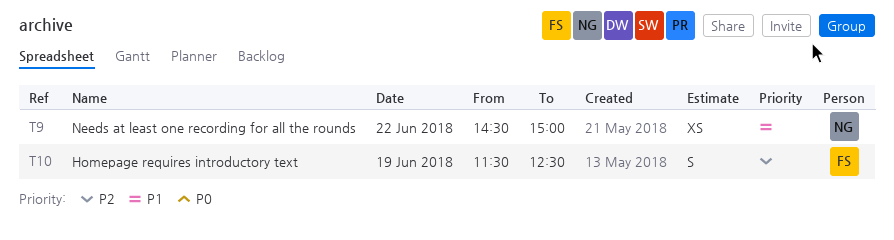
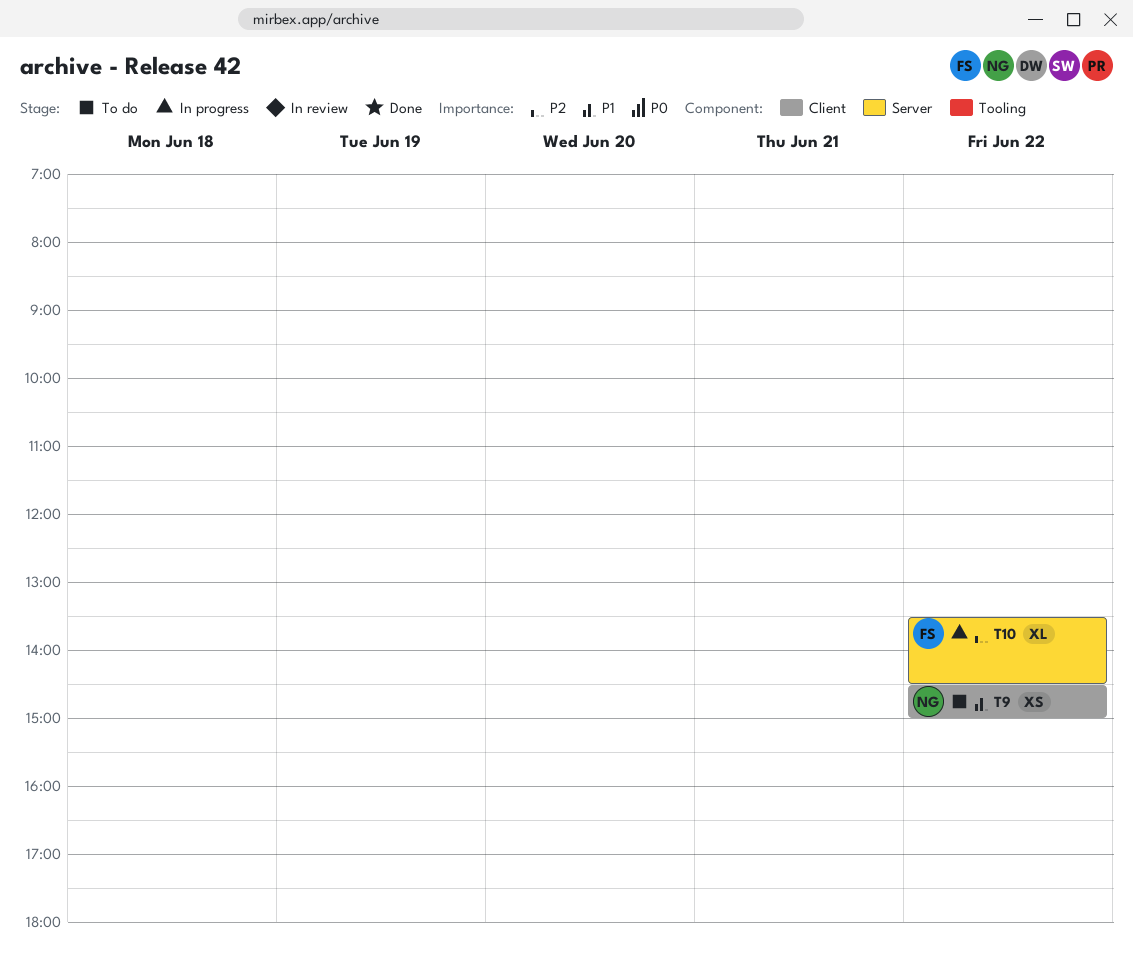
T10, estimate: S -> XL
T10, day: Jun 19 -> Jun 22
T10, begins: 11:30 -> 13:30
T10, ends: 12:30 -> 14:30

